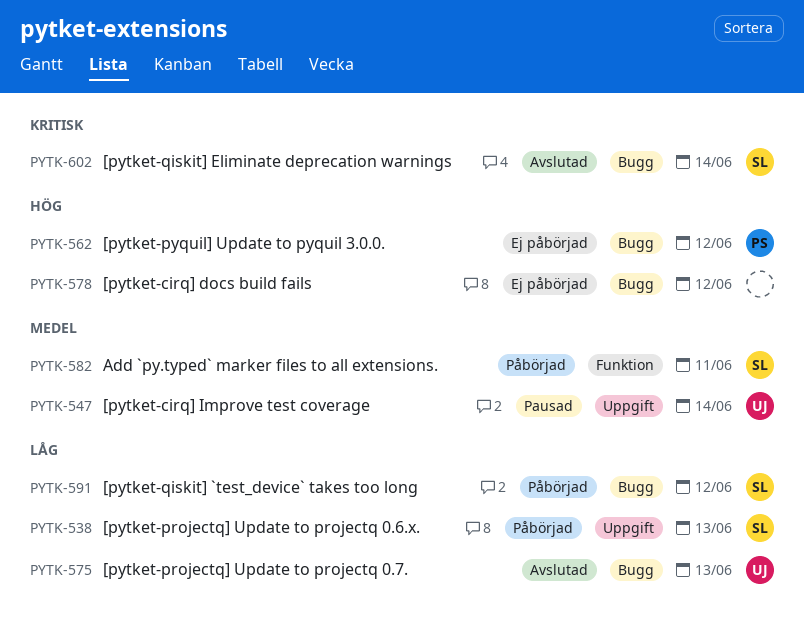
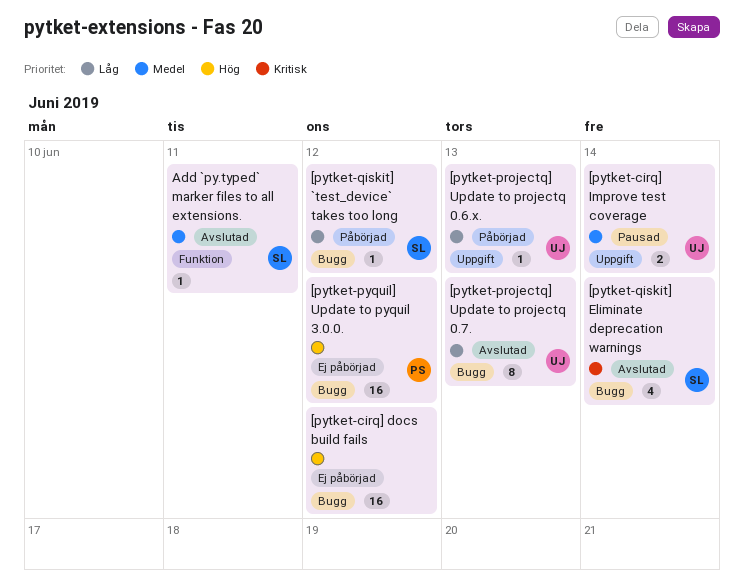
[pytket-projectq] Update to projectq 0.6.x., owner: SL -> UJ
Add `py.typed` marker files to all extensions., status: Påbörjad -> Avslutad

